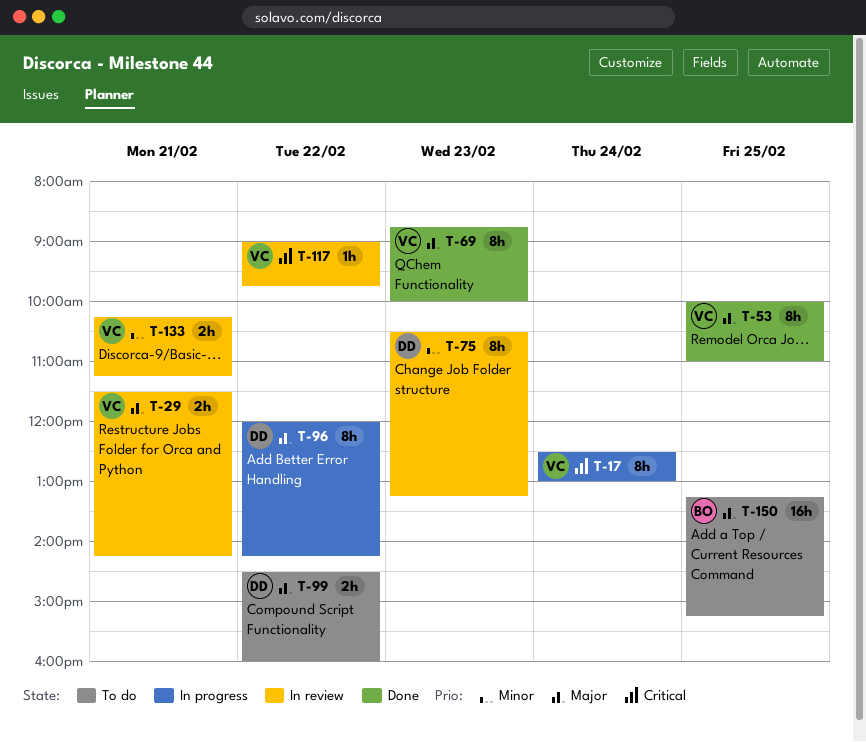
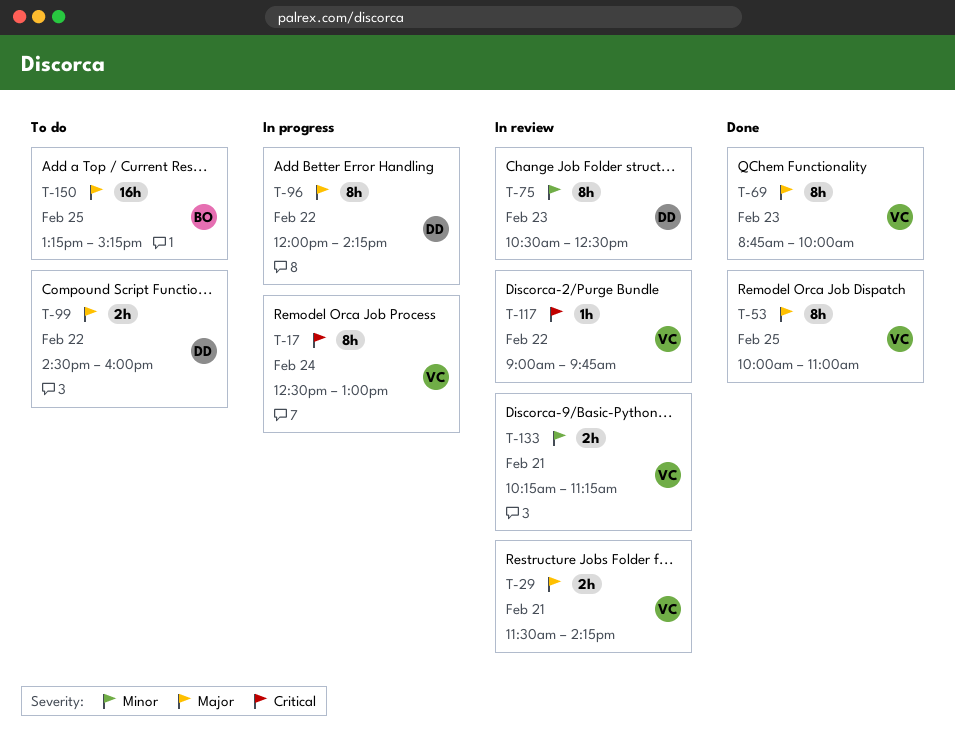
T-75, ends: 13:15 -> 12:30

